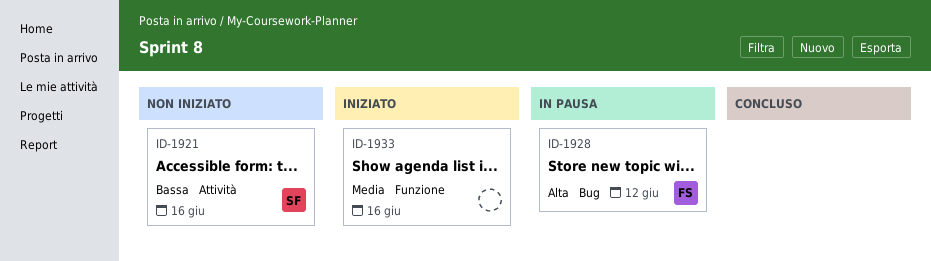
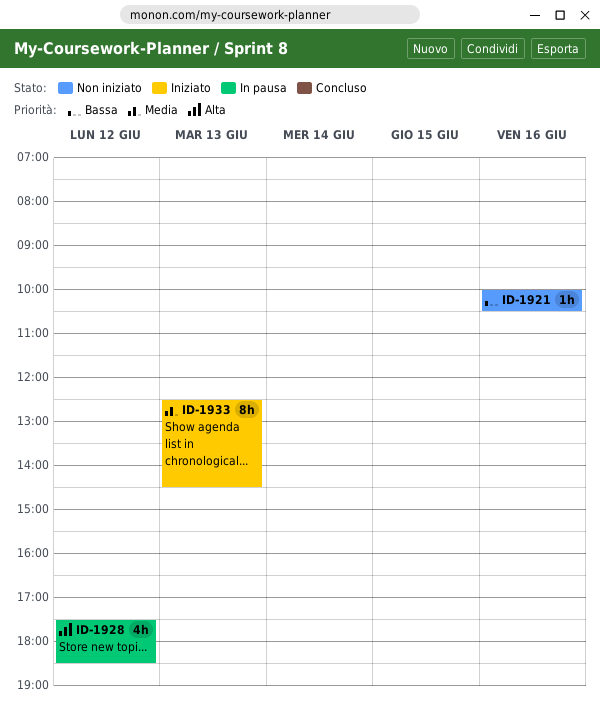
ID-1933, day: Jun 16 -> Jun 13

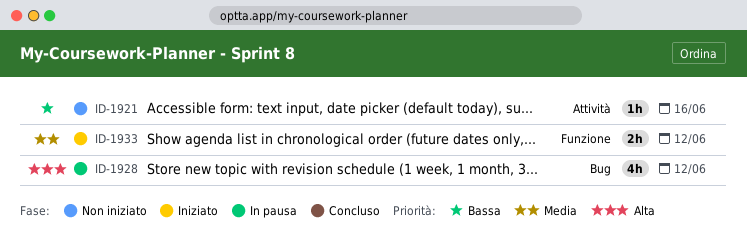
ID-1933, estimate: 8h -> 2h
ID-1933, day: Jun 13 -> Jun 12

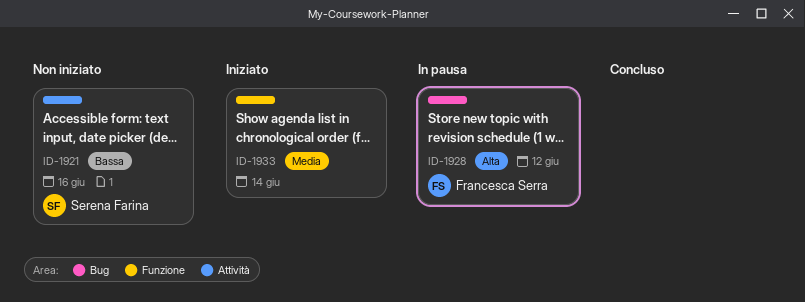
ID-1933, day: Jun 12 -> Jun 14

